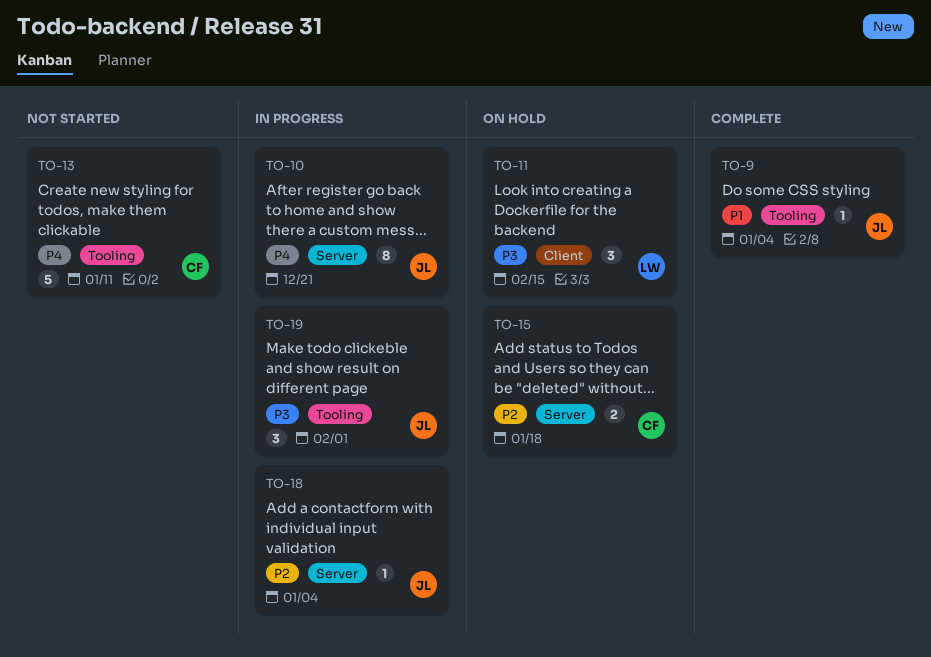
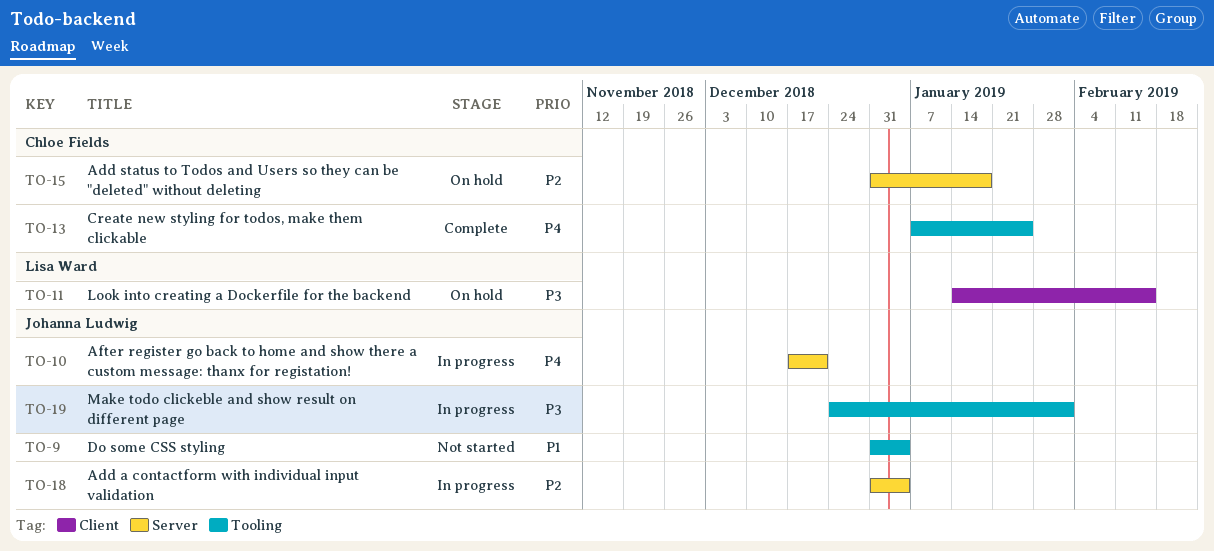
TO-9, status: Complete -> Not started
TO-13, status: Not started -> Complete
TO-13, due: Jan 11 -> Jan 25

